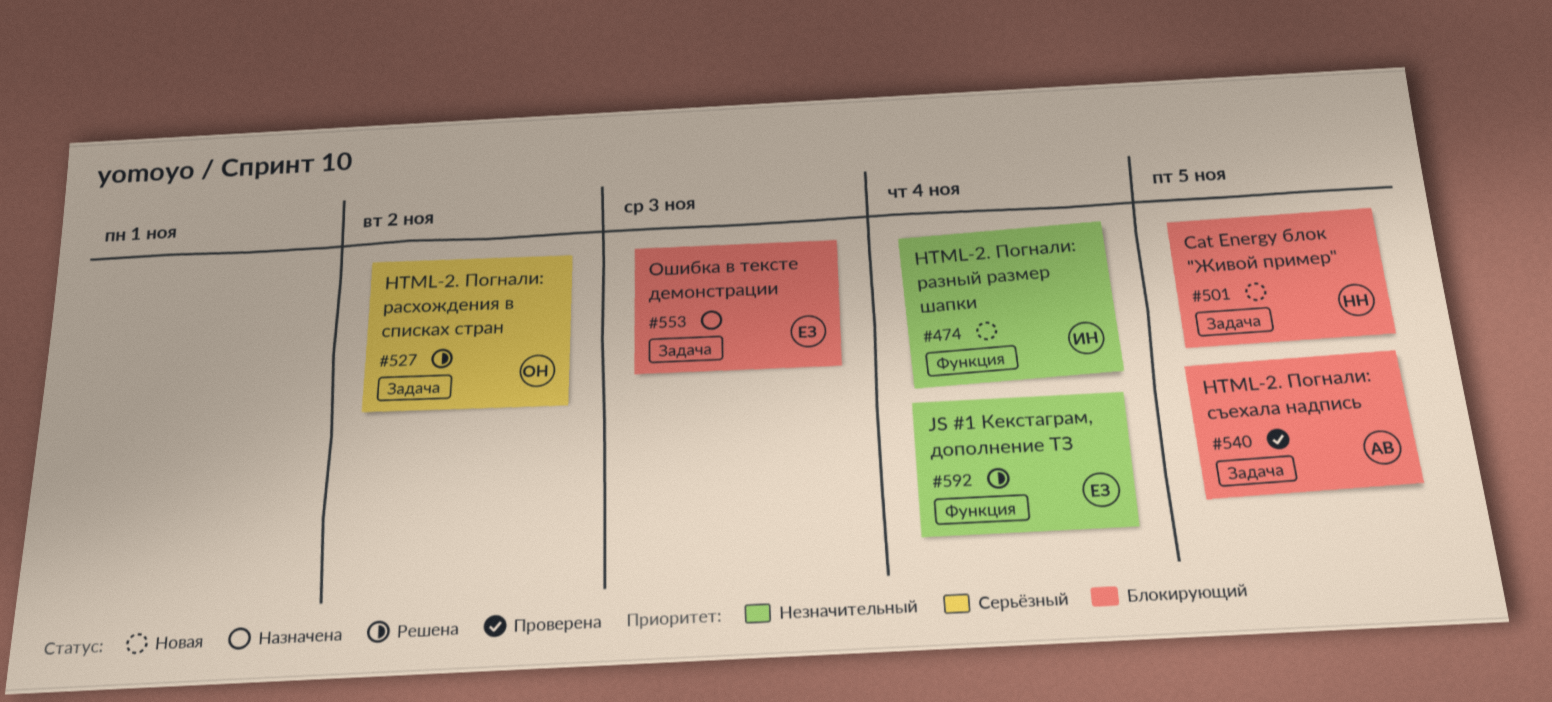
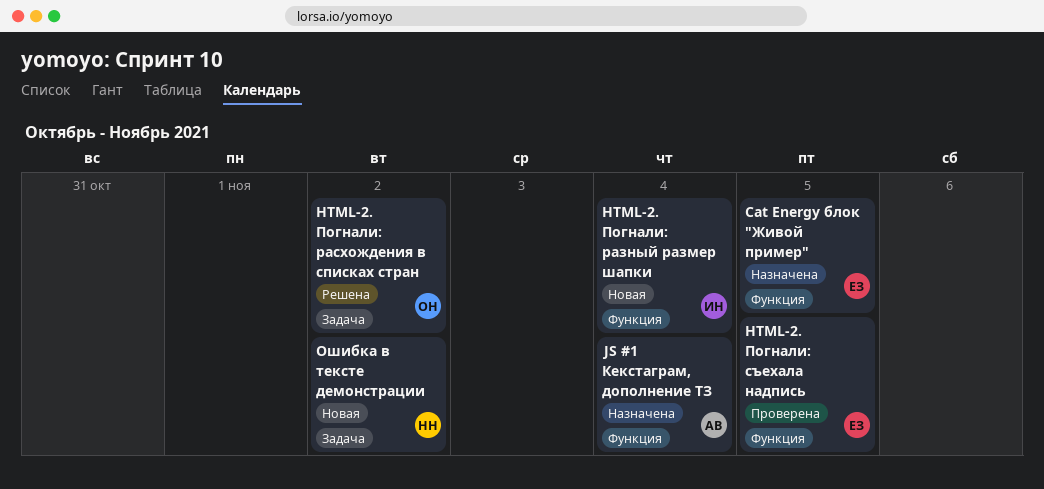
Cat Energy блок "Живой пример", status: Новая -> Назначена
Cat Energy блок "Живой пример", owner: НН -> ЕЗ
Cat Energy блок "Живой пример", label: Задача -> Функция
HTML-2. Погнали: съехала надпись, owner: АВ -> ЕЗ
HTML-2. Погнали: съехала надпись, label: Задача -> Функция
JS #1 Кекстаграм, дополнение ТЗ, status: Решена -> Назначена
JS #1 Кекстаграм, дополнение ТЗ, owner: ЕЗ -> АВ
Ошибка в тексте демонстрации, status: Назначена -> Новая
Ошибка в тексте демонстрации, owner: ЕЗ -> НН
Ошибка в тексте демонстрации, due: Nov 3 -> Nov 2

